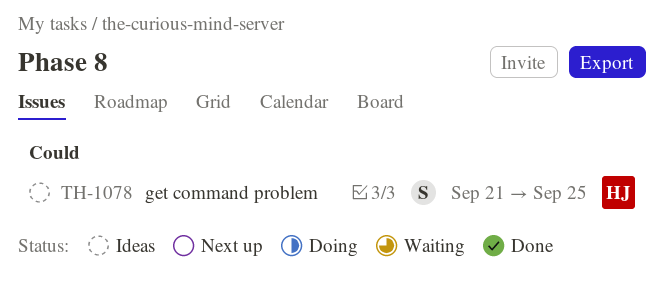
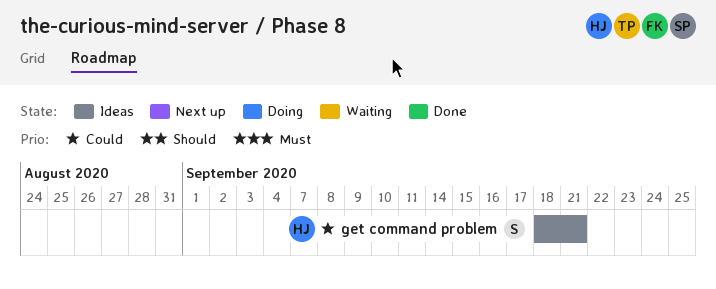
get command problem, start: Sep 21 -> Sep 18
get command problem, due: Sep 25 -> Sep 21

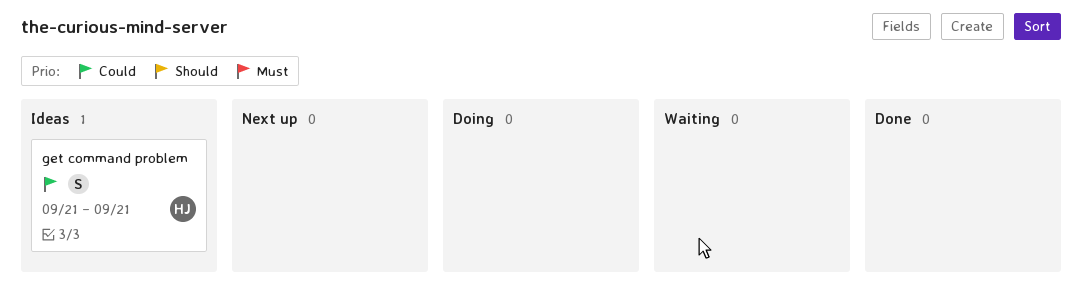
get command problem, start: Sep 18 -> Sep 21

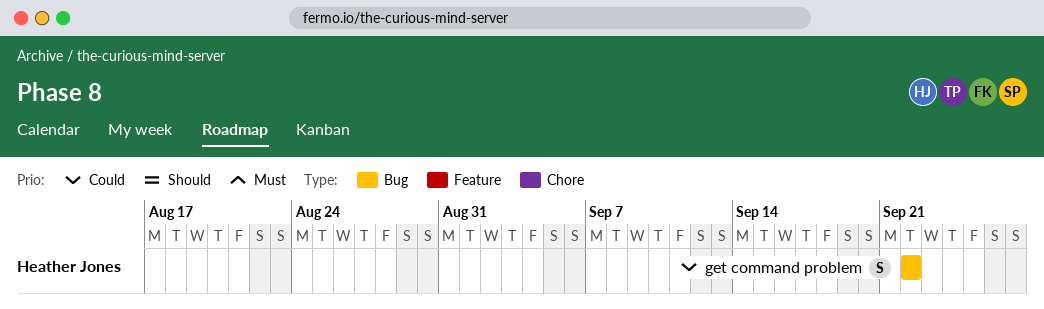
get command problem, start: Sep 21 -> Sep 22
get command problem, due: Sep 21 -> Sep 22

